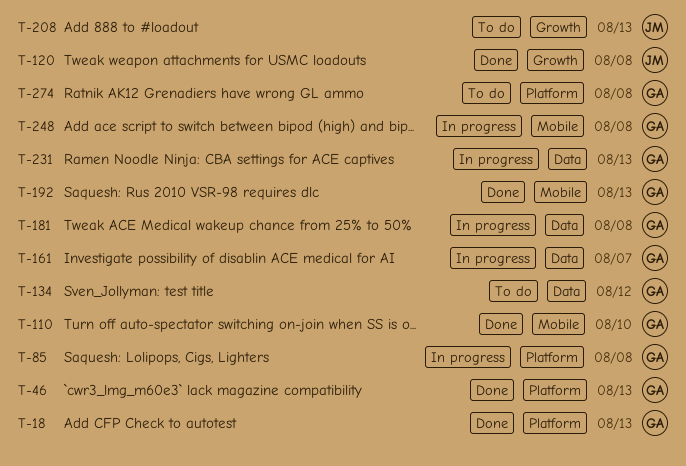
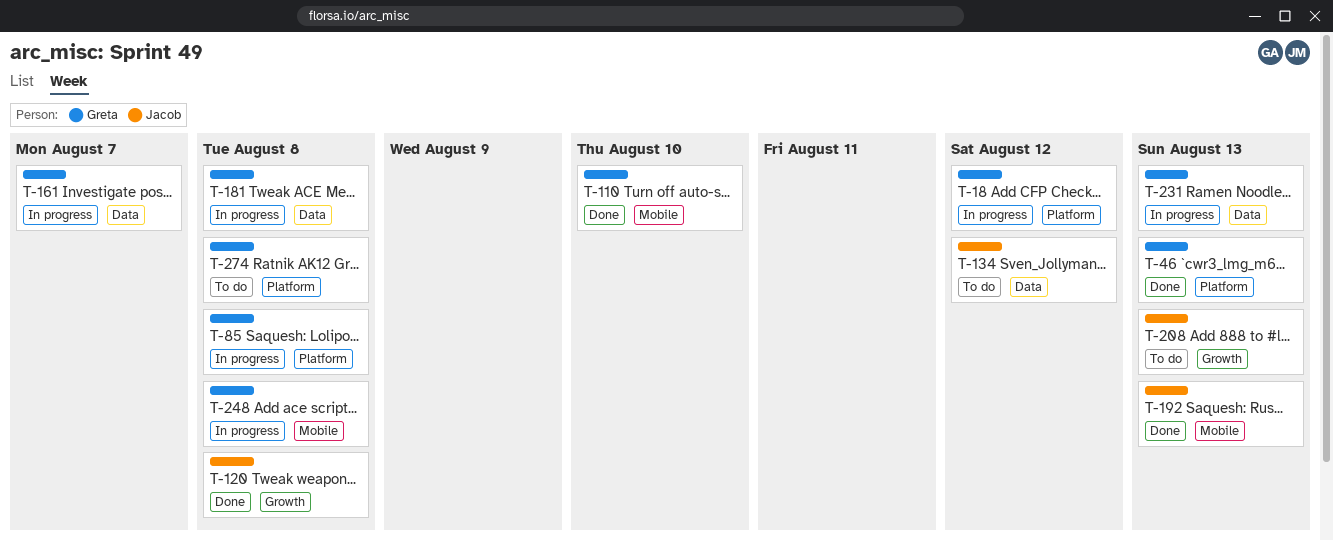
T-18, status: Done -> In progress
T-18, due: Aug 13 -> Aug 12
T-134, owner: Greta -> Jacob
T-192, owner: Greta -> Jacob

